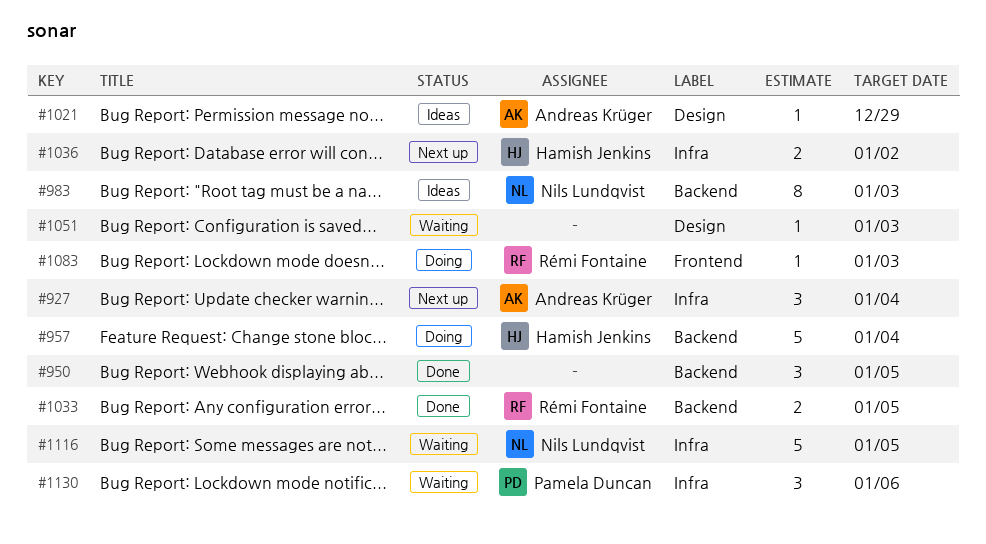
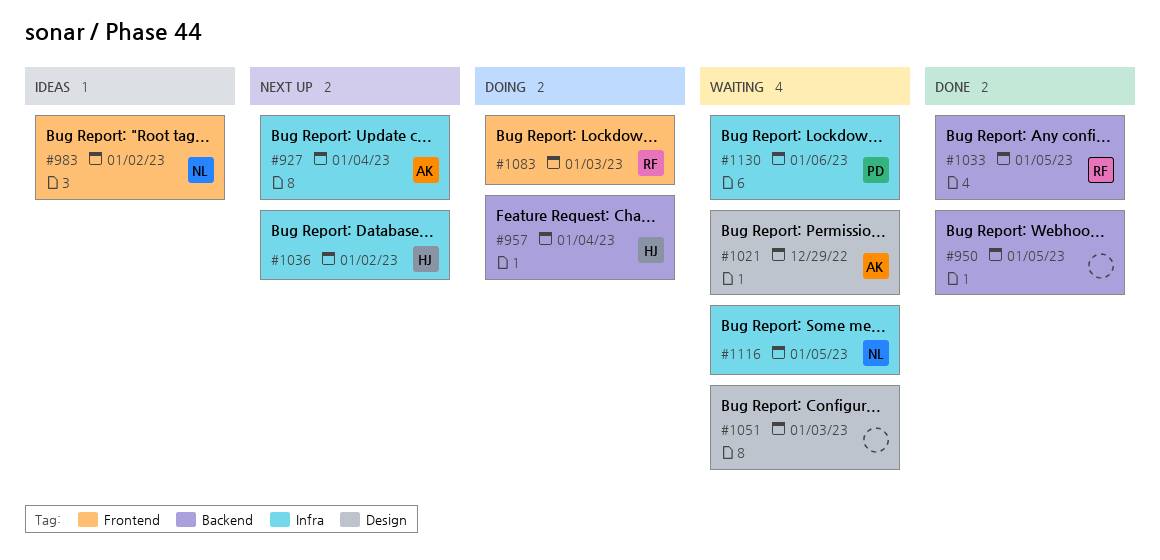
#983, label: Backend -> Frontend
#983, due: Jan 3 -> Jan 2
#1021, status: Ideas -> Waiting

